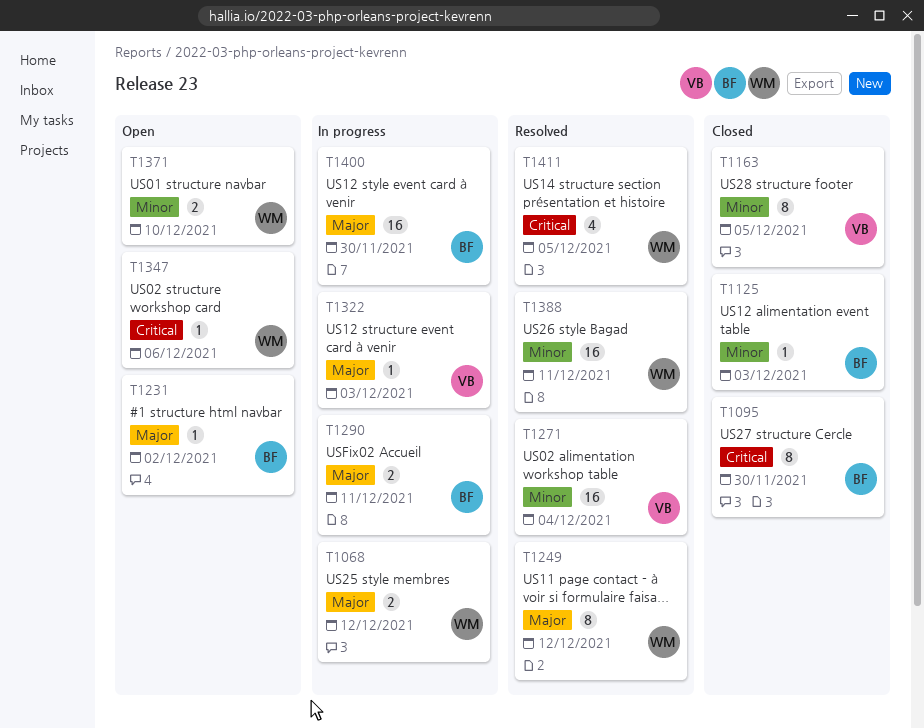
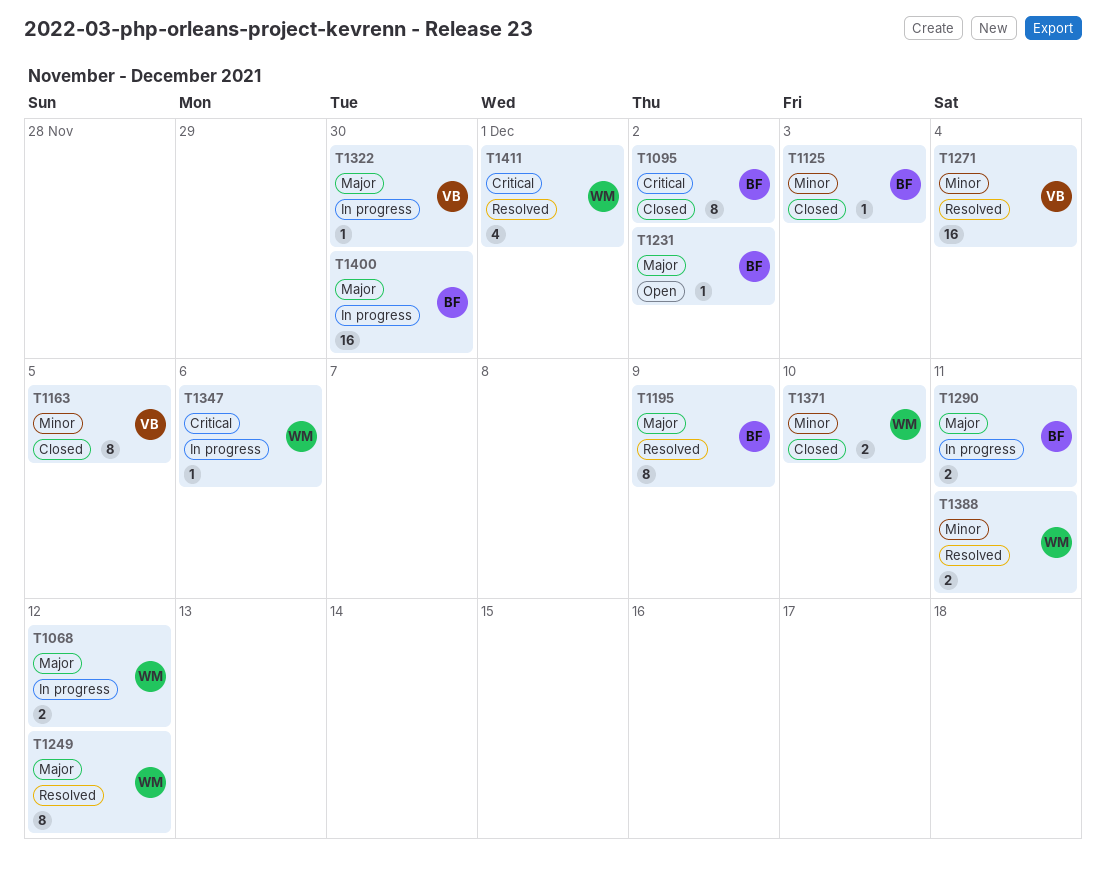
T1095, due: Nov 30 -> Dec 2
T1195: none -> present
T1322, due: Dec 3 -> Nov 30
T1347, status: Open -> In progress
T1371, status: Open -> Closed
T1388, estimate: 16 -> 2
T1411, due: Dec 5 -> Dec 1

